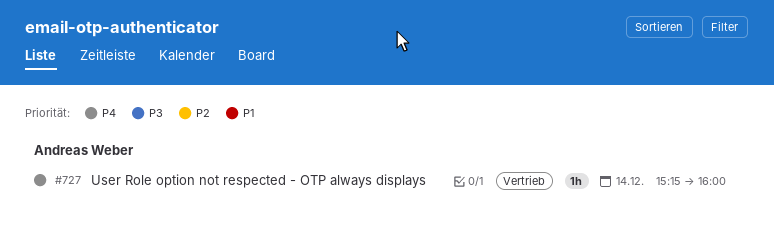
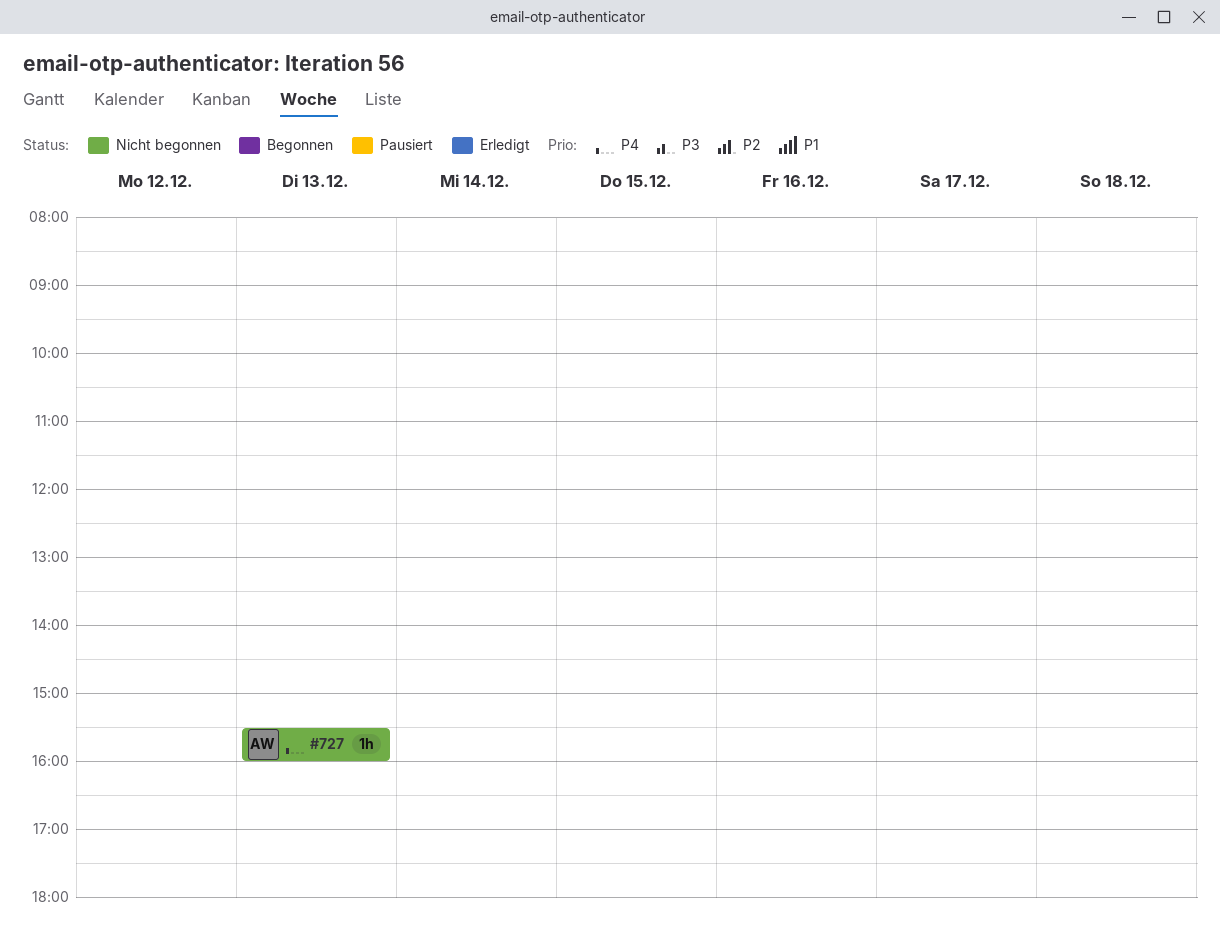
#727, day: Dec 14 -> Dec 13
#727, begins: 15:15 -> 15:30

